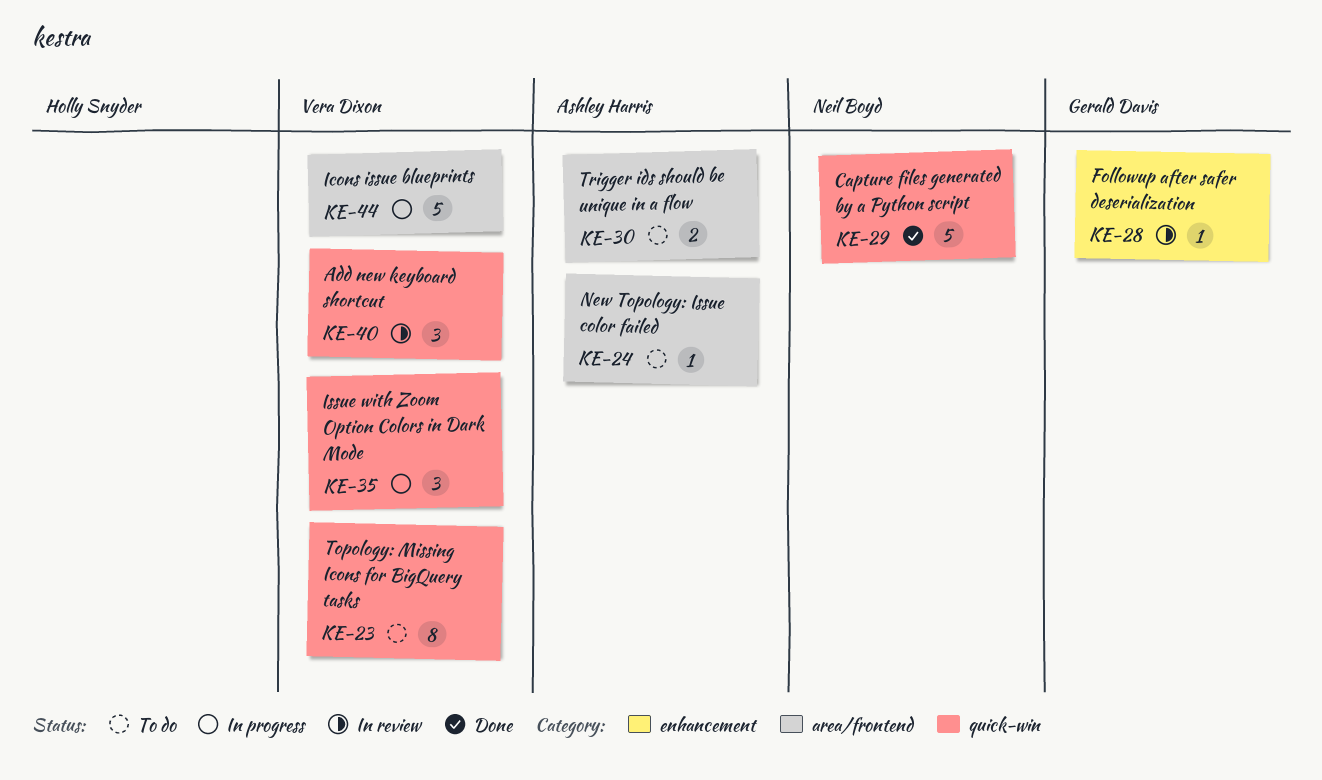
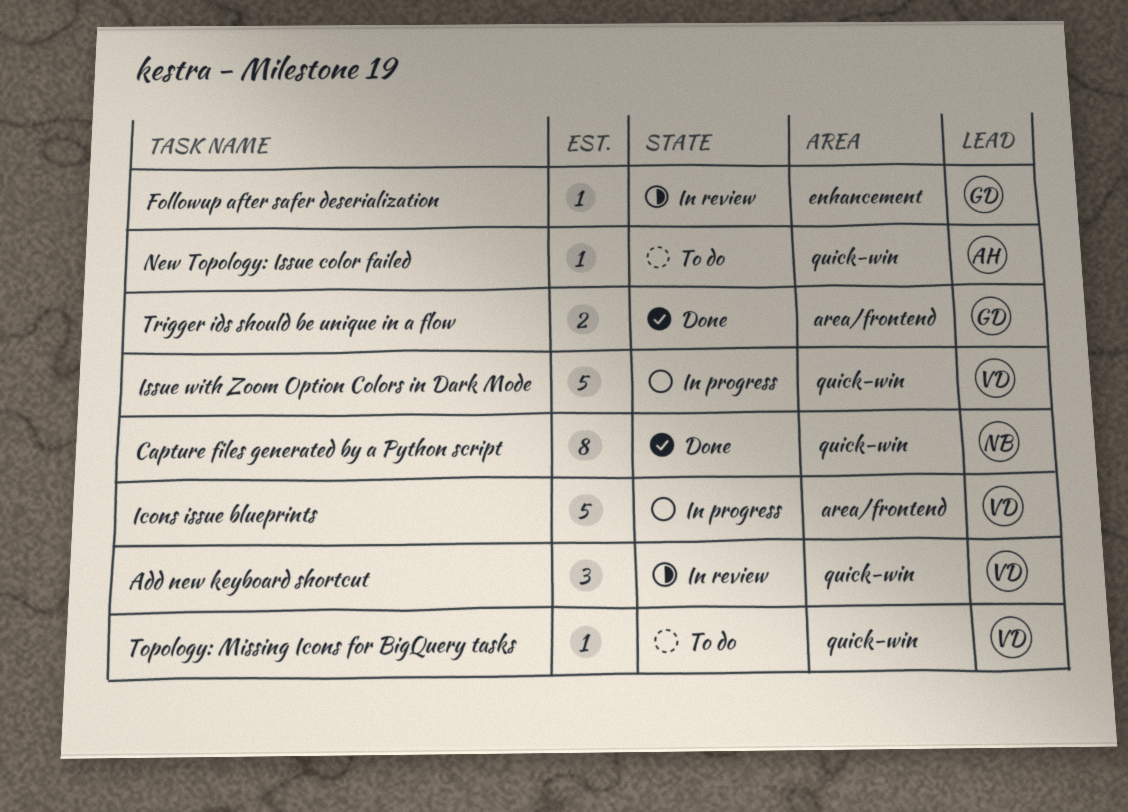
Capture files generated by a Python script, estimate: 5 -> 8
Issue with Zoom Option Colors in Dark Mode, estimate: 3 -> 5
New Topology: Issue color failed, label: area/frontend -> quick-win
Topology: Missing Icons for BigQuery tasks, estimate: 8 -> 1
Trigger ids should be unique in a flow, status: To do -> Done
Trigger ids should be unique in a flow, owner: Ashley Harris -> Gerald Davis

